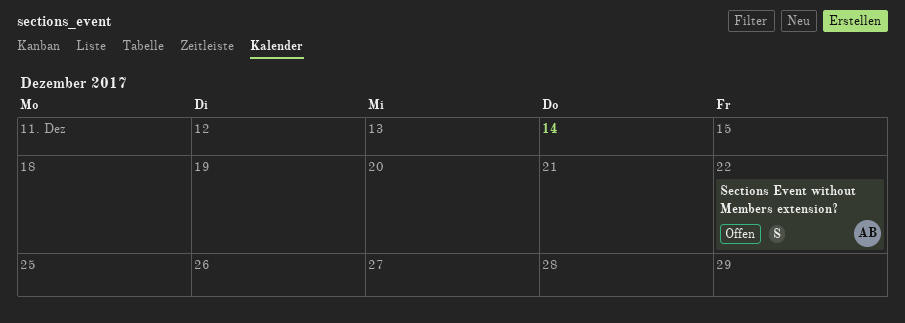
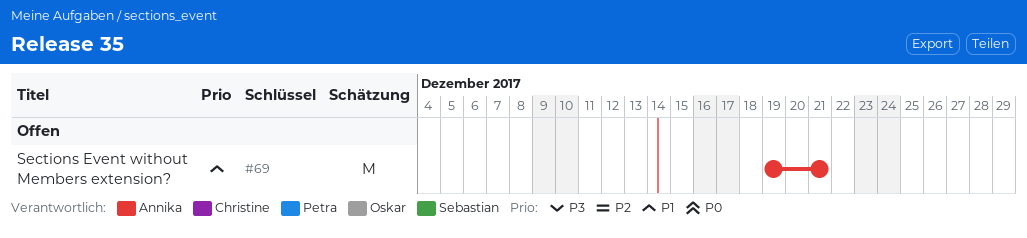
Sections Event without Members extension?, estimate: S -> M
Sections Event without Members extension?, due: Dec 22 -> Dec 21

